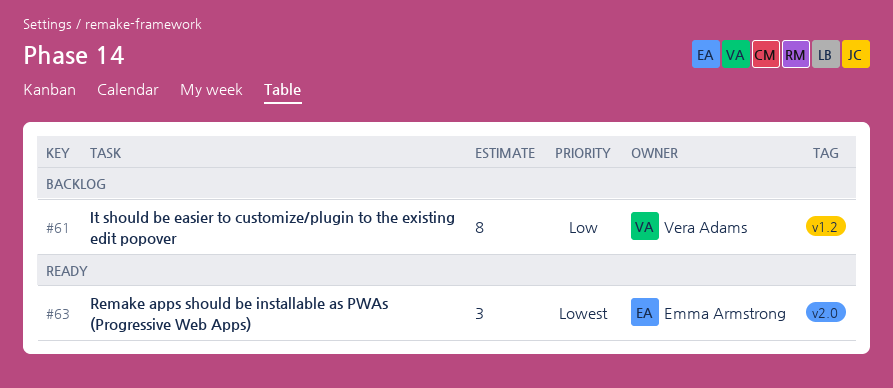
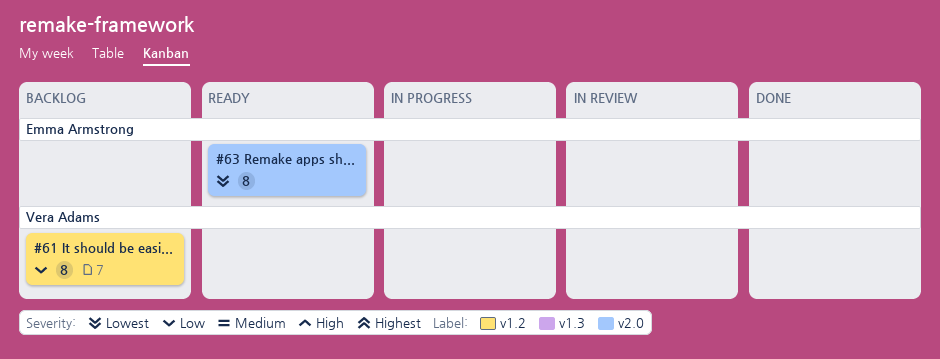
#63, estimate: 3 -> 8

